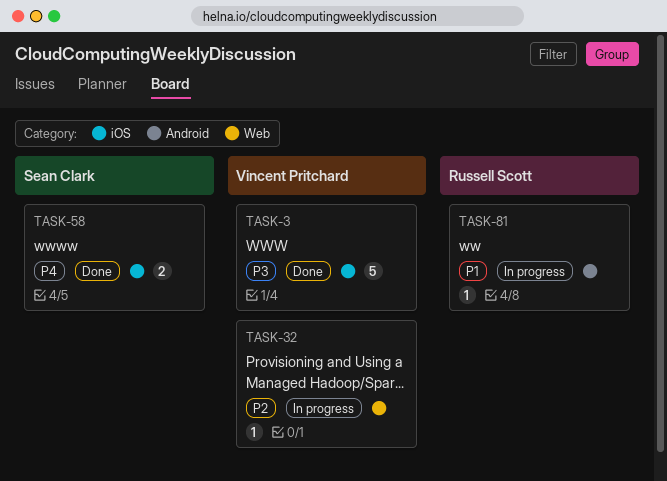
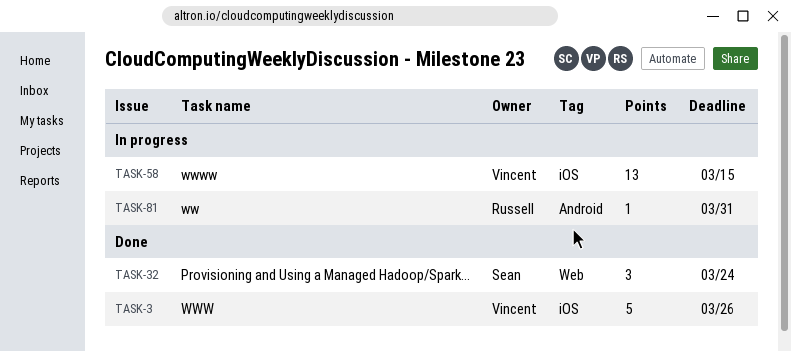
TASK-32, status: In progress -> Done
TASK-32, owner: Vincent Pritchard -> Sean Clark
TASK-32, estimate: 1 -> 3
TASK-58, status: Done -> In progress
TASK-58, owner: Sean Clark -> Vincent Pritchard
TASK-58, estimate: 2 -> 13

